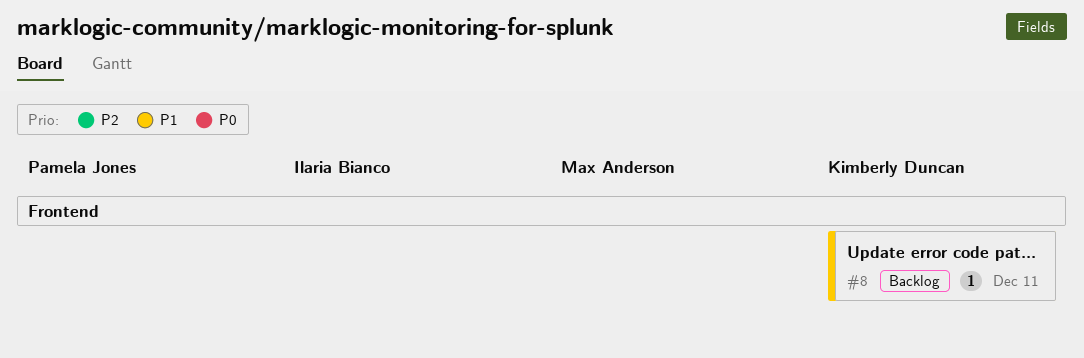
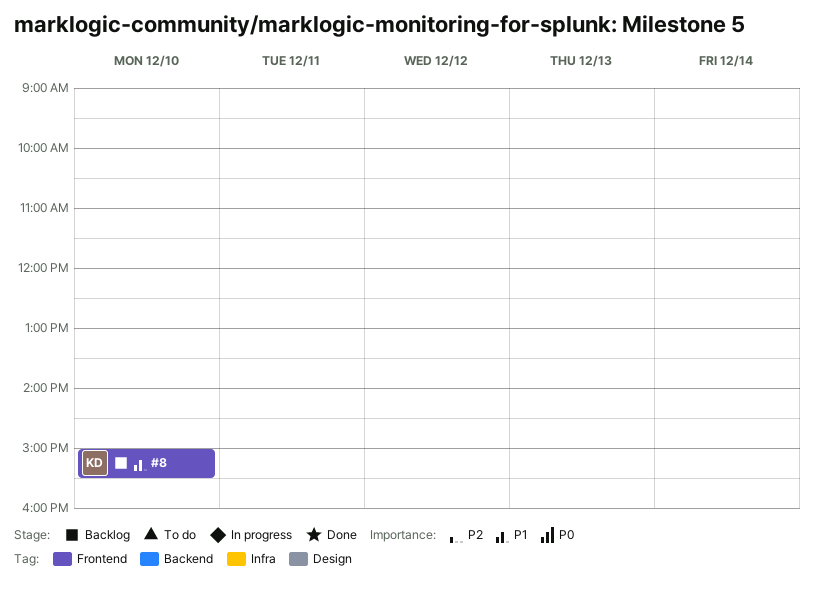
#8, day: Dec 11 -> Dec 10

